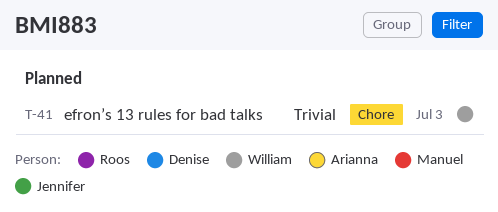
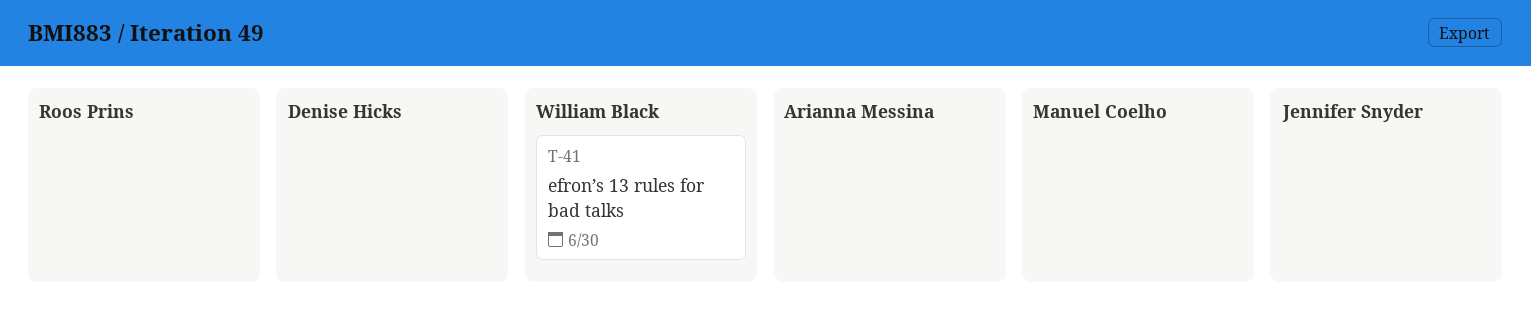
T-41, due: Jul 3 -> Jun 30

